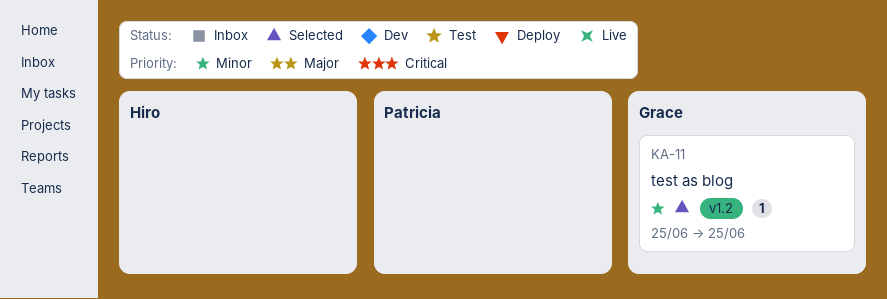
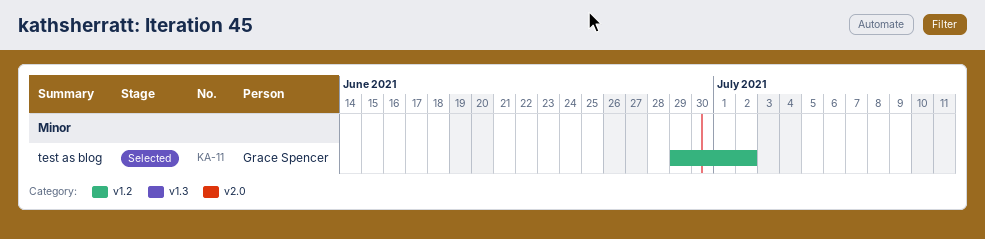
KA-11, start: Jun 25 -> Jun 29
KA-11, due: Jun 25 -> Jul 2

